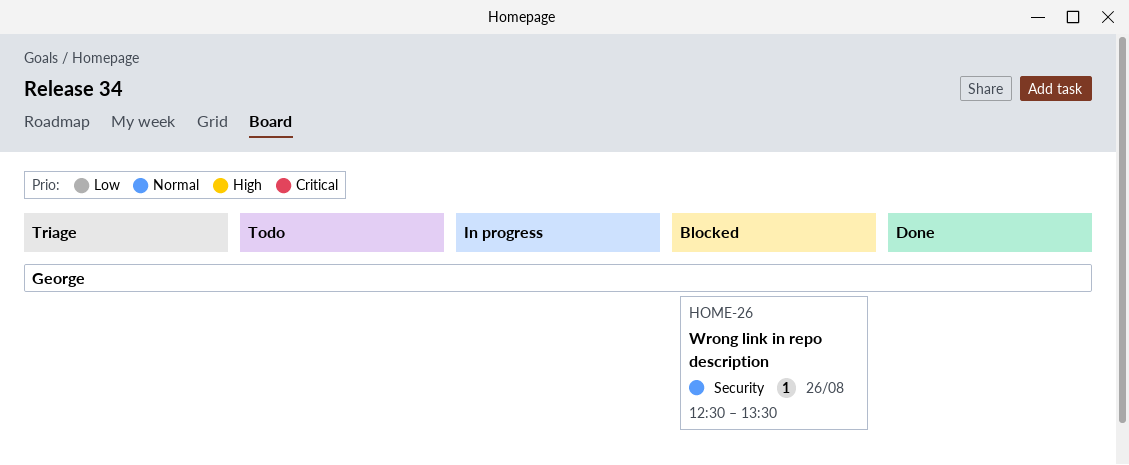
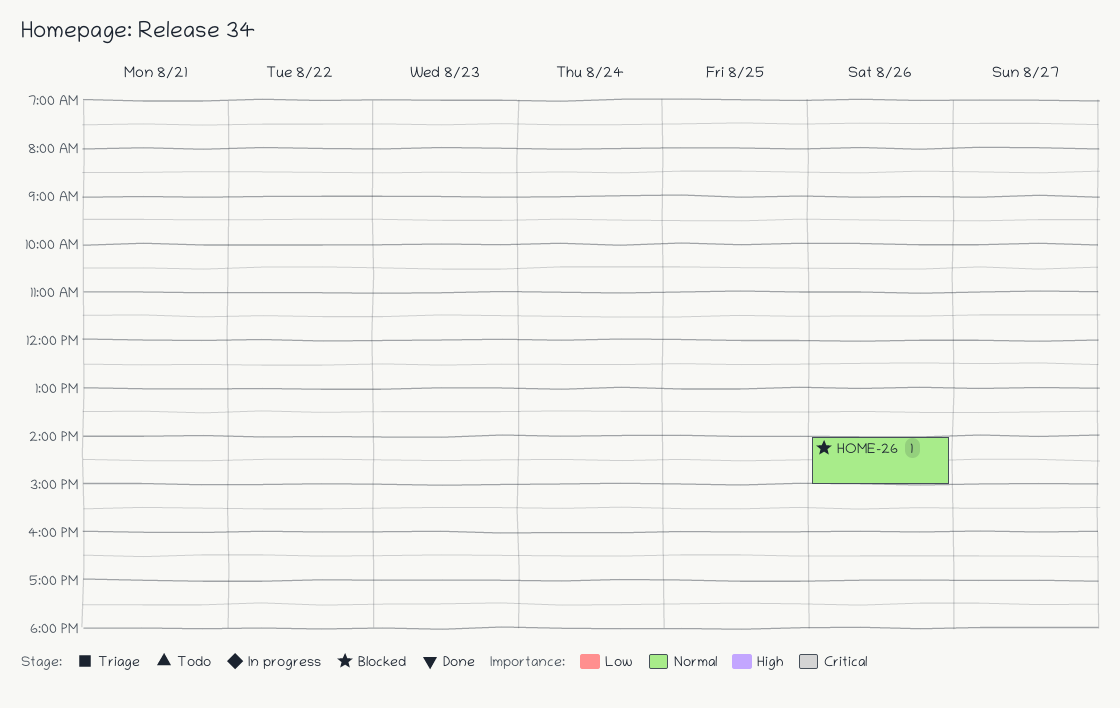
HOME-26, begins: 12:30 -> 14:00
HOME-26, ends: 13:30 -> 15:00

